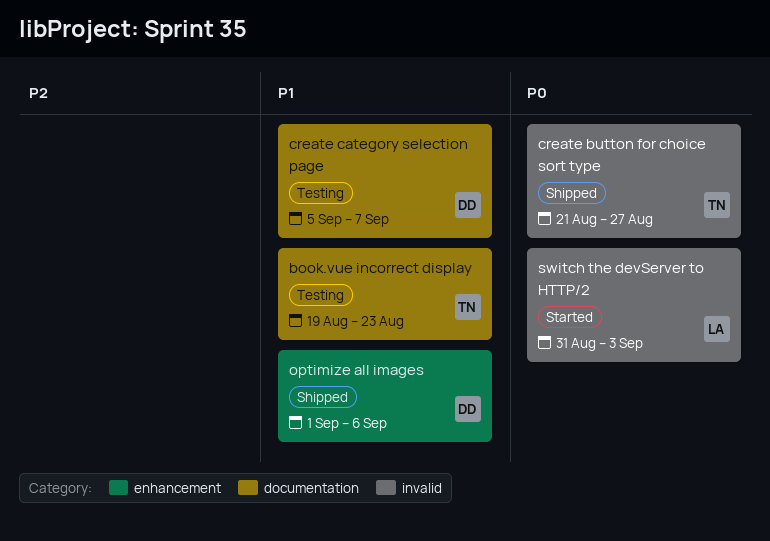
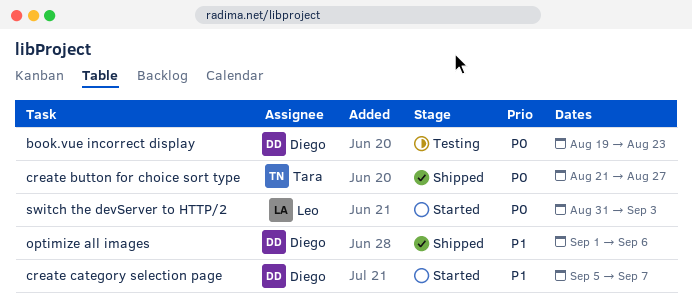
book.vue incorrect display, owner: Tara -> Diego
book.vue incorrect display, priority: P1 -> P0
create category selection page, status: Testing -> Started

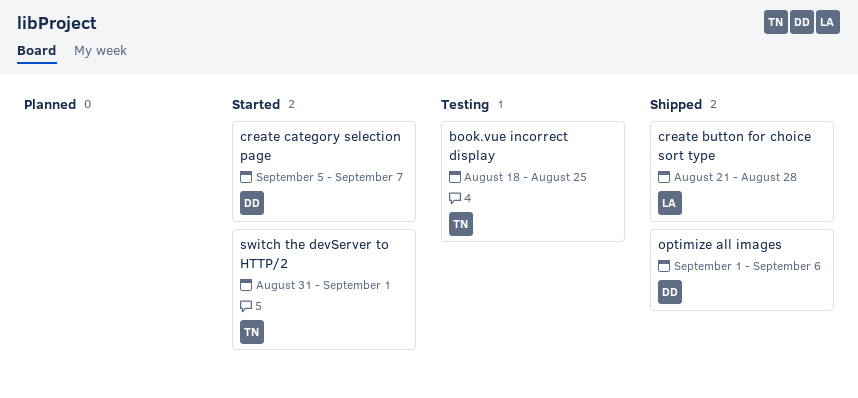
book.vue incorrect display, owner: Diego -> Tara
book.vue incorrect display, start: Aug 19 -> Aug 18
book.vue incorrect display, due: Aug 23 -> Aug 25
create button for choice sort type, owner: Tara -> Leo
create button for choice sort type, due: Aug 27 -> Aug 28
switch the devServer to HTTP/2, owner: Leo -> Tara
switch the devServer to HTTP/2, due: Sep 3 -> Sep 1

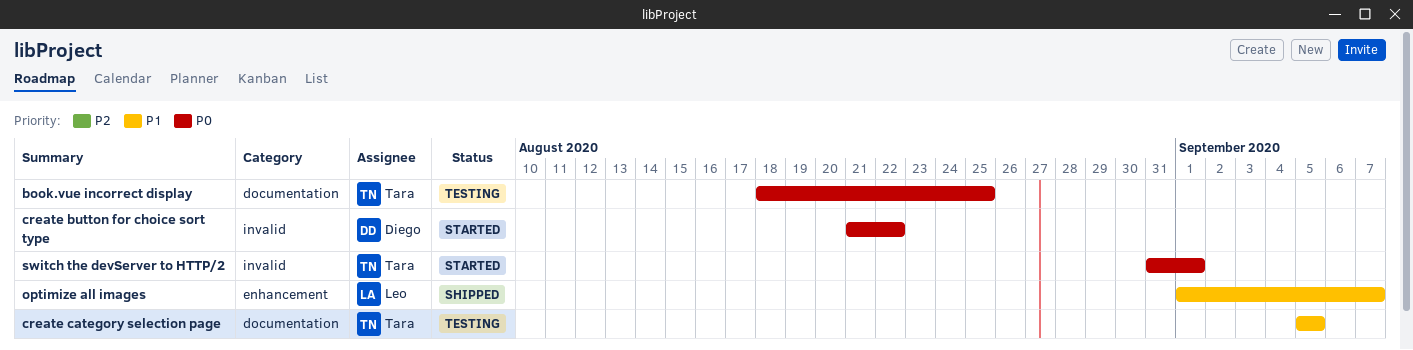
create button for choice sort type, status: Shipped -> Started
create button for choice sort type, owner: Leo -> Diego
create button for choice sort type, due: Aug 28 -> Aug 22
create category selection page, status: Started -> Testing
create category selection page, owner: Diego -> Tara
create category selection page, due: Sep 7 -> Sep 5
optimize all images, owner: Diego -> Leo
optimize all images, due: Sep 6 -> Sep 7

